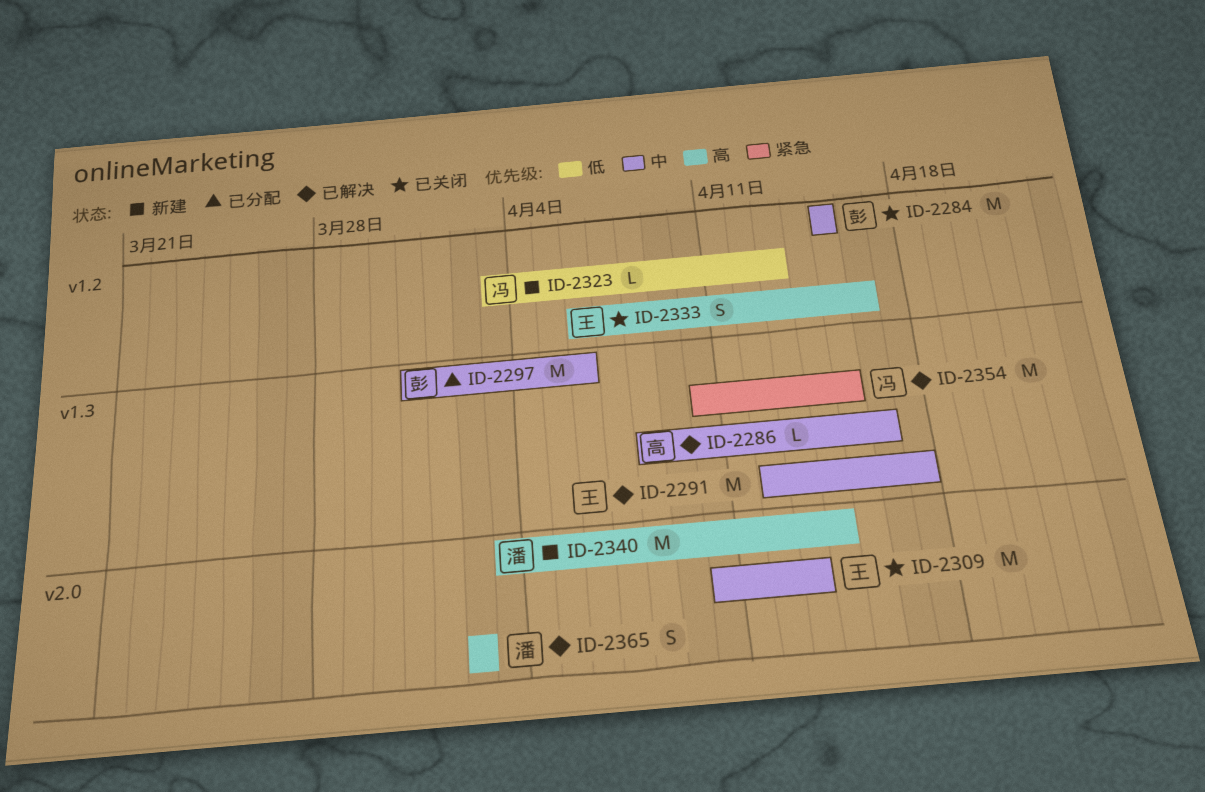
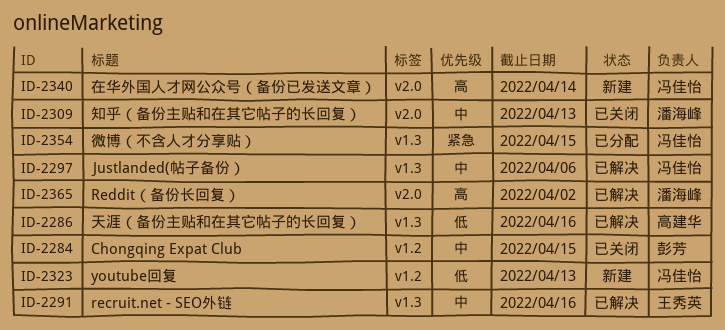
ID-2286, priority: 中 -> 低
ID-2291, due: Apr 17 -> Apr 16
ID-2297, status: 已分配 -> 已解决
ID-2297, owner: 彭芳 -> 冯佳怡
ID-2309, owner: 王秀英 -> 潘海峰
ID-2333: present -> none
ID-2340, owner: 潘海峰 -> 冯佳怡
ID-2354, status: 已解决 -> 已分配

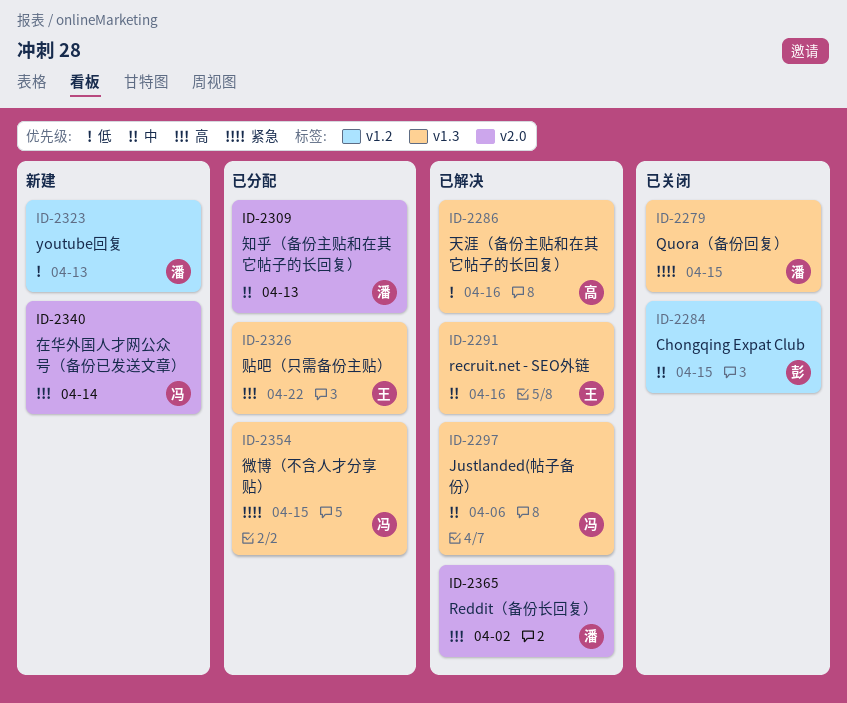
ID-2279: none -> present
ID-2309, status: 已关闭 -> 已分配
ID-2323, owner: 冯佳怡 -> 潘海峰
ID-2326: none -> present

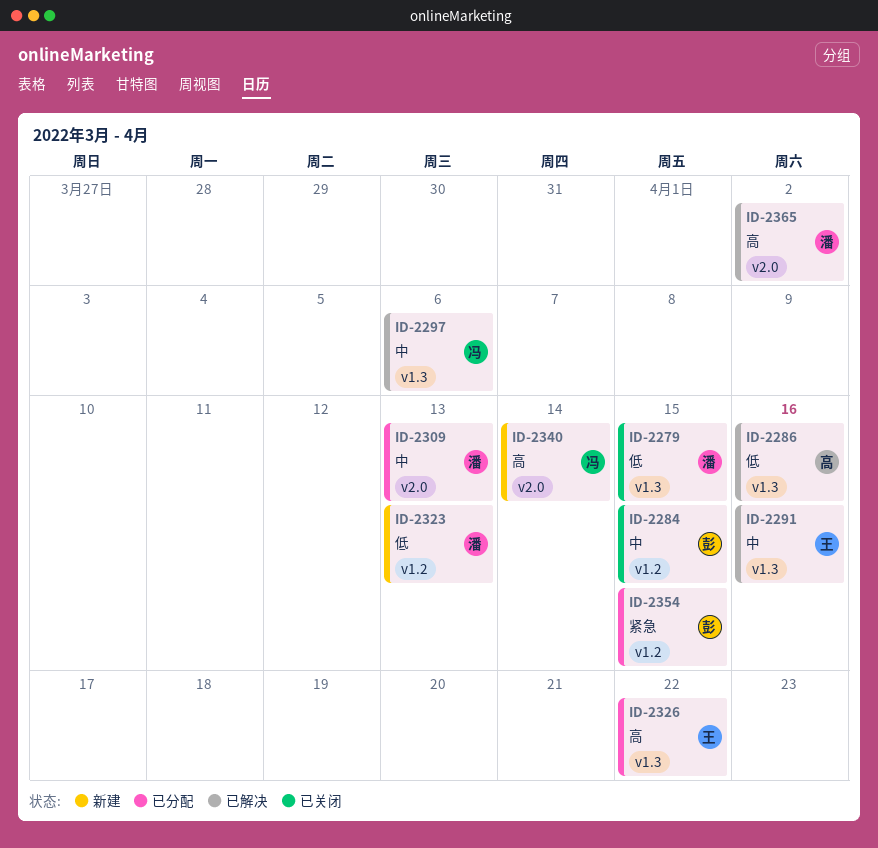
ID-2279, priority: 紧急 -> 低
ID-2354, owner: 冯 -> 彭
ID-2354, label: v1.3 -> v1.2

